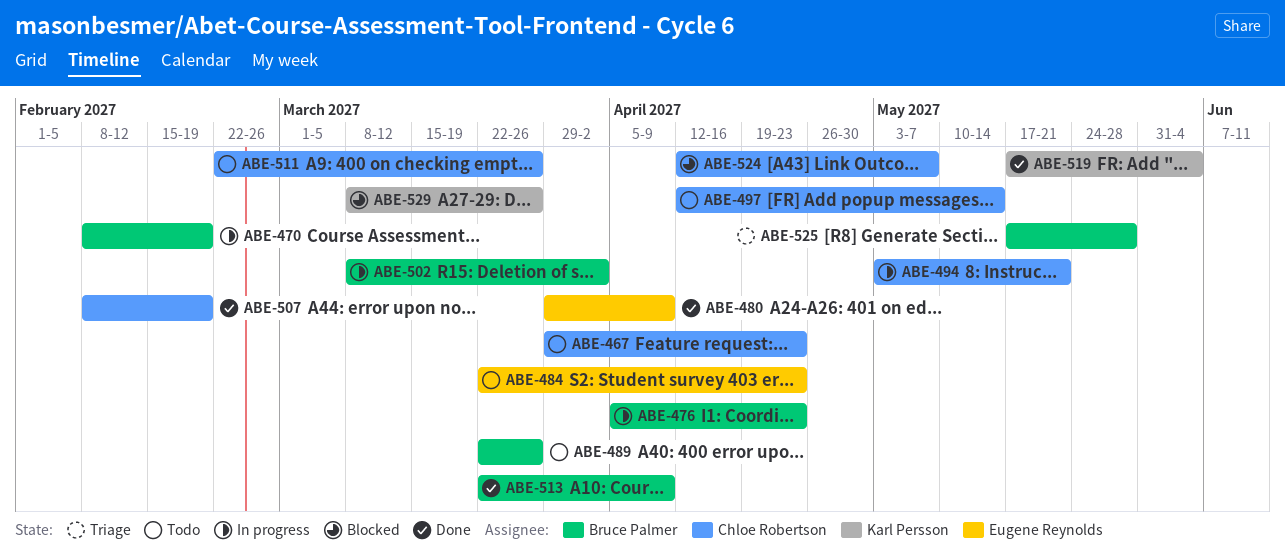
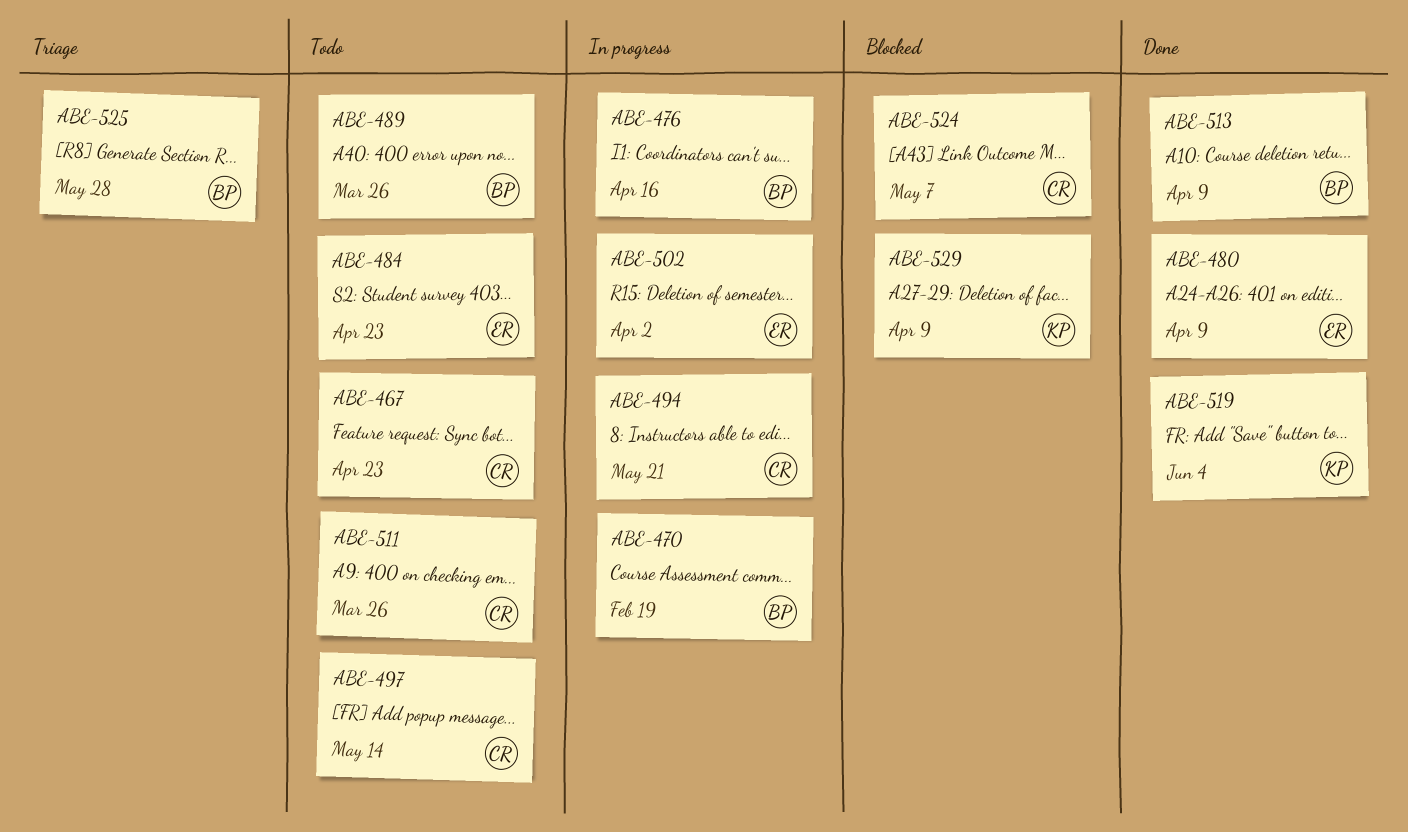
ABE-476, due: Apr 23 -> Apr 16
ABE-502, owner: Bruce Palmer -> Eugene Reynolds
ABE-507: present -> none
ABE-529, due: Mar 26 -> Apr 9

